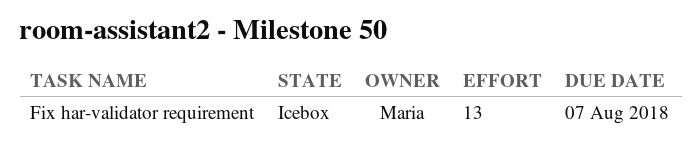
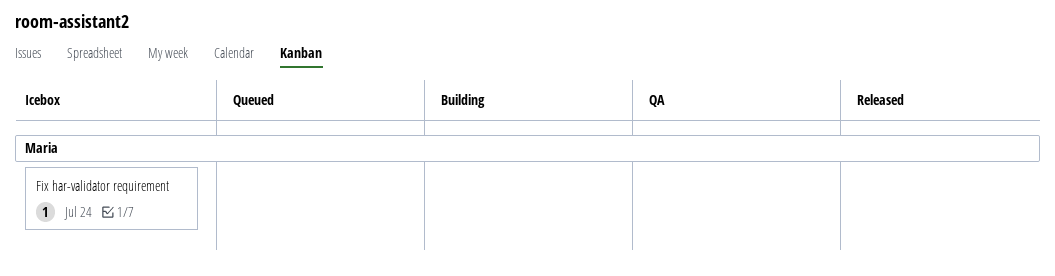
Fix har-validator requirement, estimate: 13 -> 1
Fix har-validator requirement, due: Aug 7 -> Jul 24

